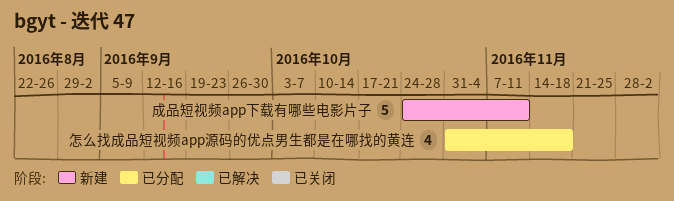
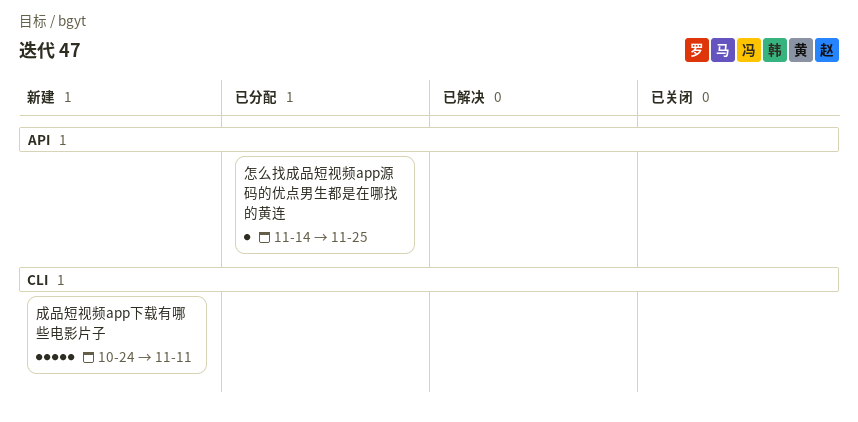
怎么找成品短视频app源码的优点男生都是在哪找的黄连, estimate: 4 -> 1
怎么找成品短视频app源码的优点男生都是在哪找的黄连, start: Oct 31 -> Nov 14
怎么找成品短视频app源码的优点男生都是在哪找的黄连, due: Nov 18 -> Nov 25

